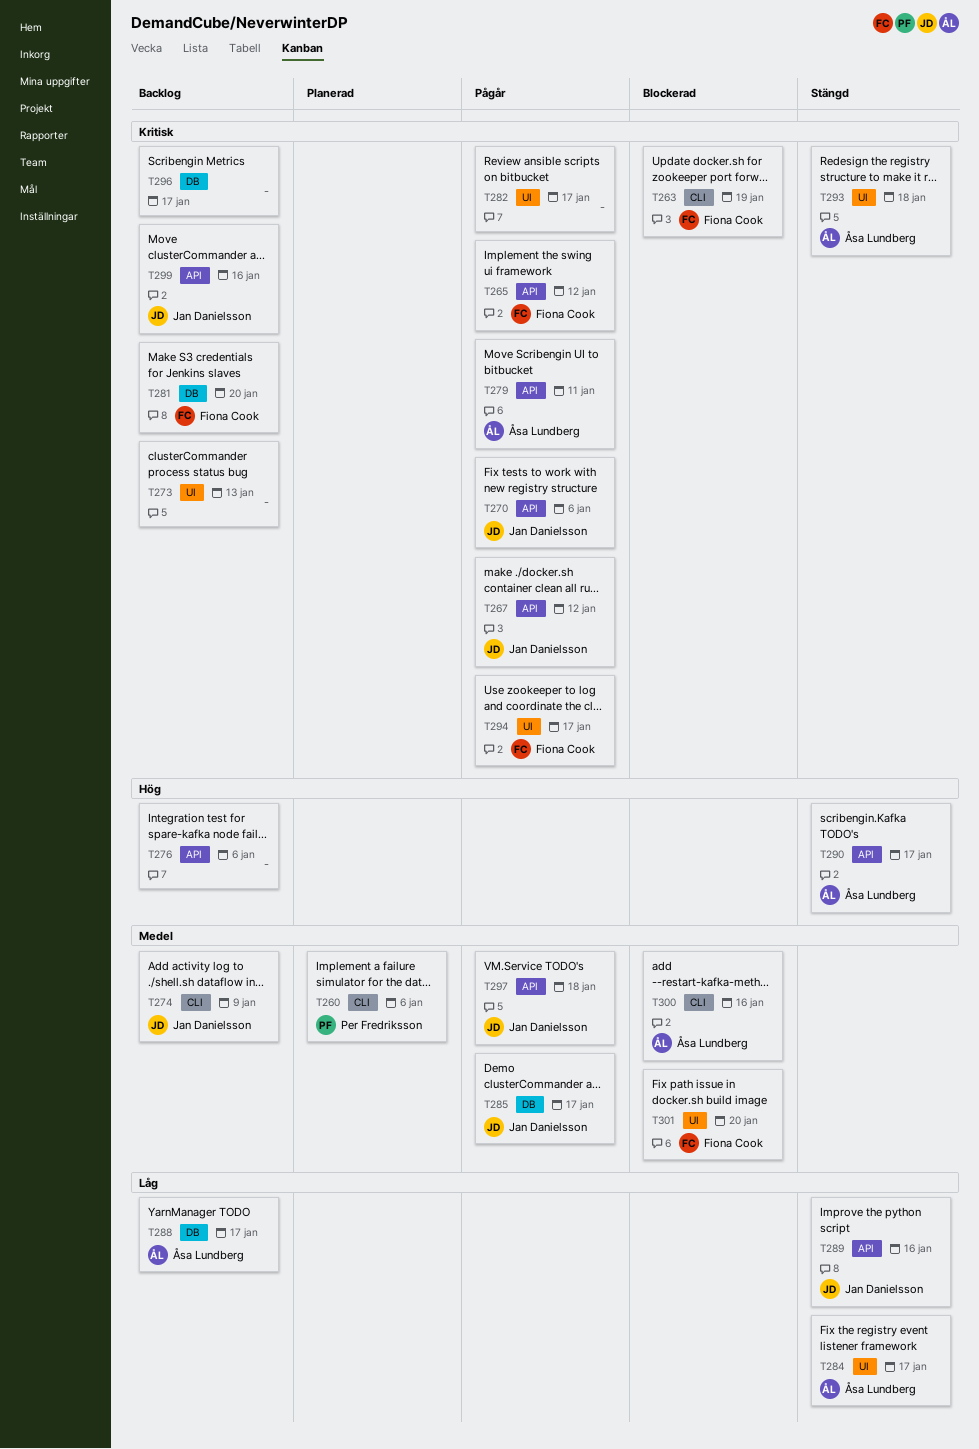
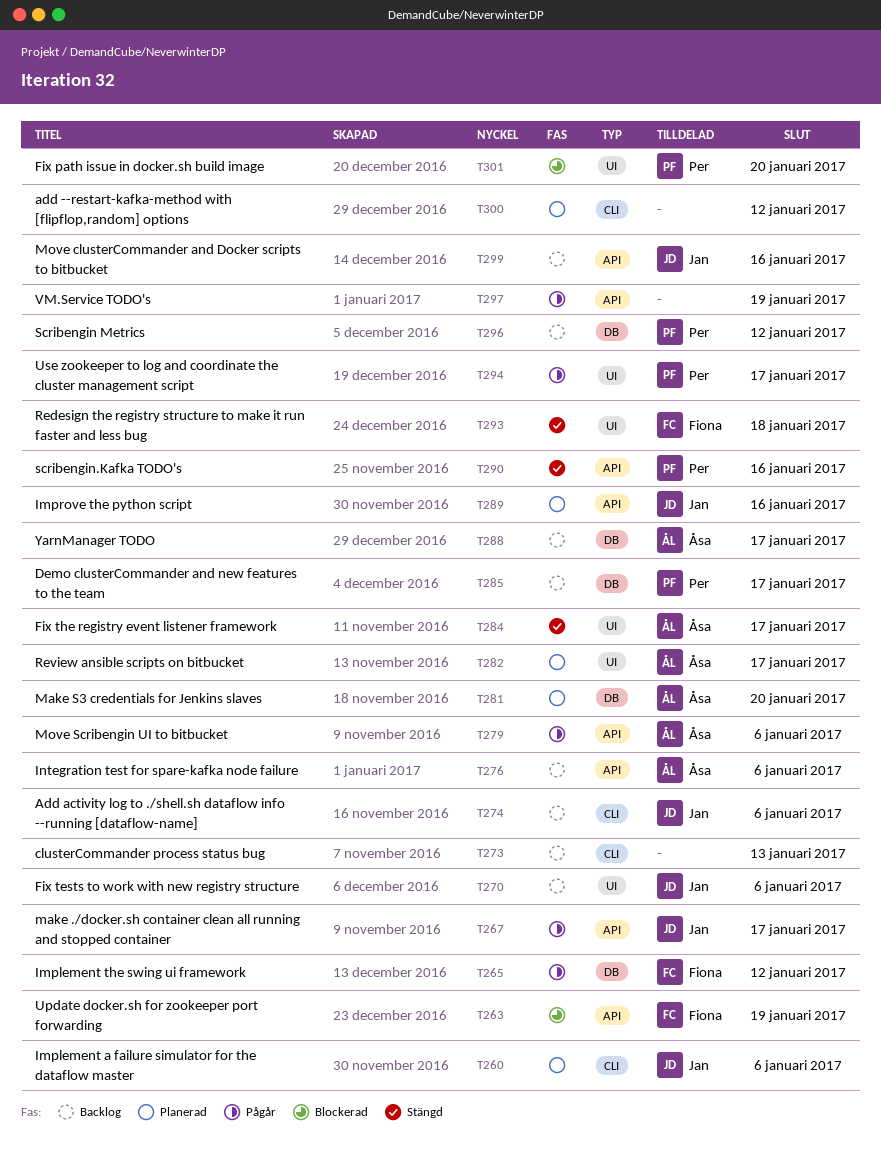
T260, owner: Per Fredriksson -> Jan Danielsson
T263, label: CLI -> API
T265, label: API -> DB
T267, due: Jan 12 -> Jan 17
T270, status: Pågår -> Backlog
T270, label: API -> UI
T273, label: UI -> CLI
T274, due: Jan 9 -> Jan 6
T276, owner: none -> Åsa Lundberg
T279, due: Jan 11 -> Jan 6
T281, status: Backlog -> Planerad
T281, owner: Fiona Cook -> Åsa Lundberg
T282, status: Pågår -> Planerad
T282, owner: none -> Åsa Lundberg
T285, status: Pågår -> Backlog
T285, owner: Jan Danielsson -> Per Fredriksson
T289, status: Stängd -> Planerad
T290, owner: Åsa Lundberg -> Per Fredriksson
T290, due: Jan 17 -> Jan 16
T293, owner: Åsa Lundberg -> Fiona Cook
T294, owner: Fiona Cook -> Per Fredriksson
T296, owner: none -> Per Fredriksson
T296, due: Jan 17 -> Jan 12
T297, owner: Jan Danielsson -> none
T297, due: Jan 18 -> Jan 19
T300, status: Blockerad -> Planerad
T300, owner: Åsa Lundberg -> none
T300, due: Jan 16 -> Jan 12
T301, owner: Fiona Cook -> Per Fredriksson

